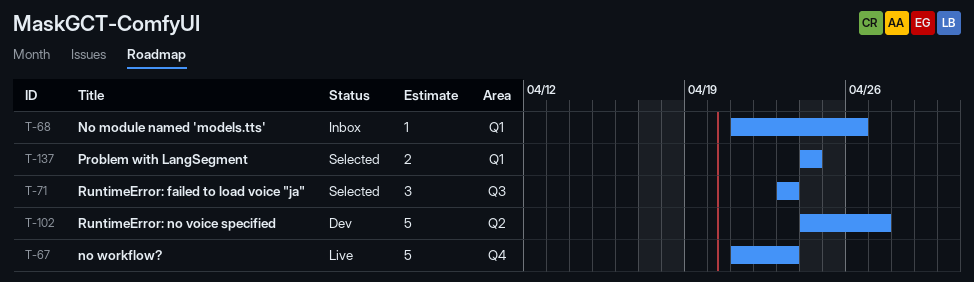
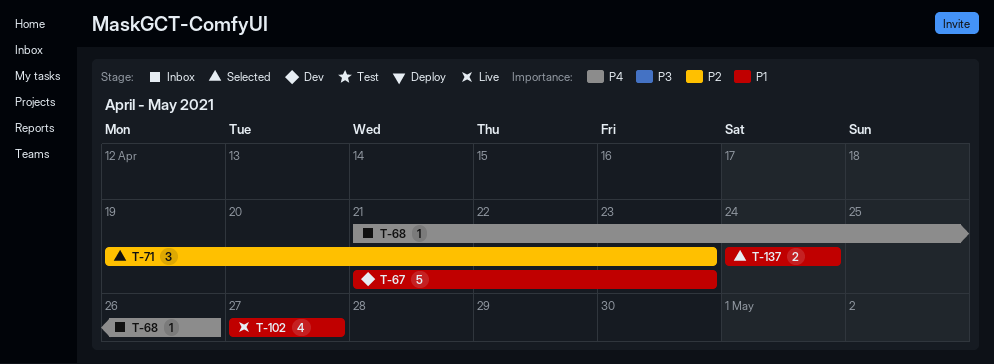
T-67, status: Live -> Dev
T-71, start: Apr 23 -> Apr 19
T-102, status: Dev -> Live
T-102, estimate: 5 -> 4
T-102, start: Apr 24 -> Apr 27

